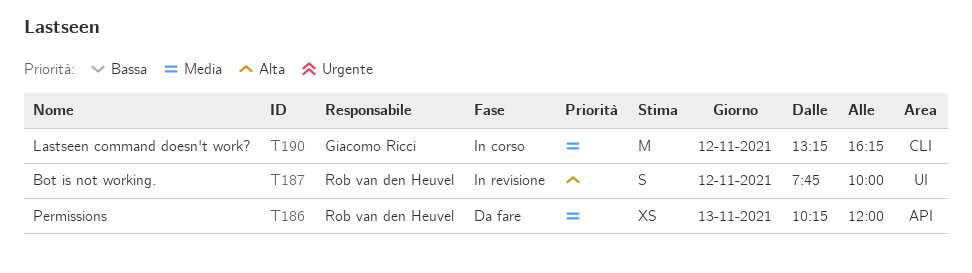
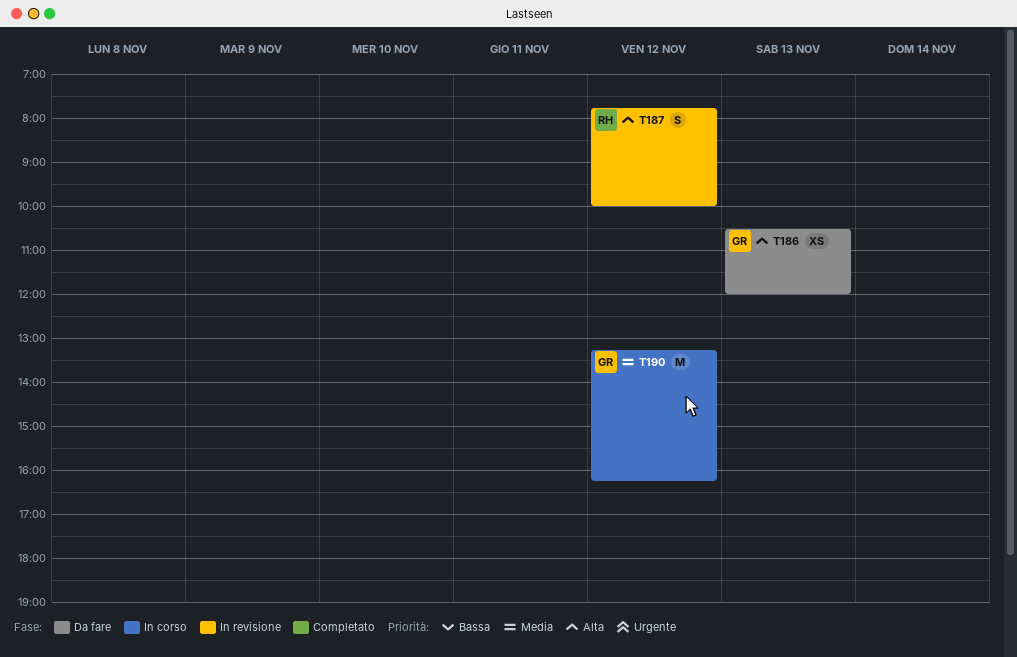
T186, owner: Rob van den Heuvel -> Giacomo Ricci
T186, priority: Media -> Alta
T186, begins: 10:15 -> 10:30

